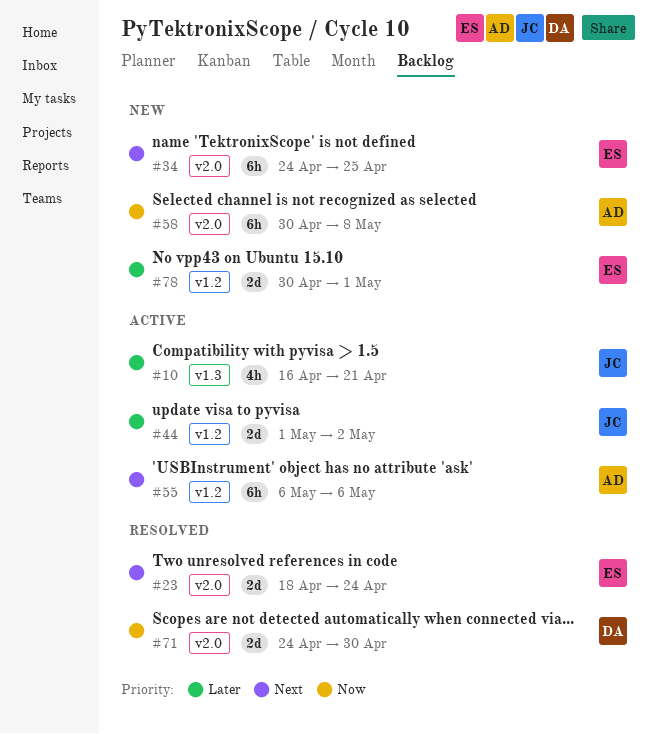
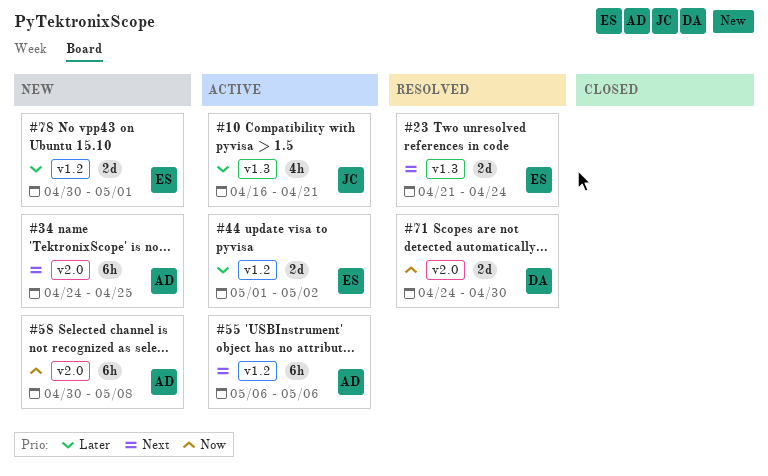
#23, label: v2.0 -> v1.3
#23, start: Apr 18 -> Apr 21
#34, owner: ES -> AD
#44, owner: JC -> ES

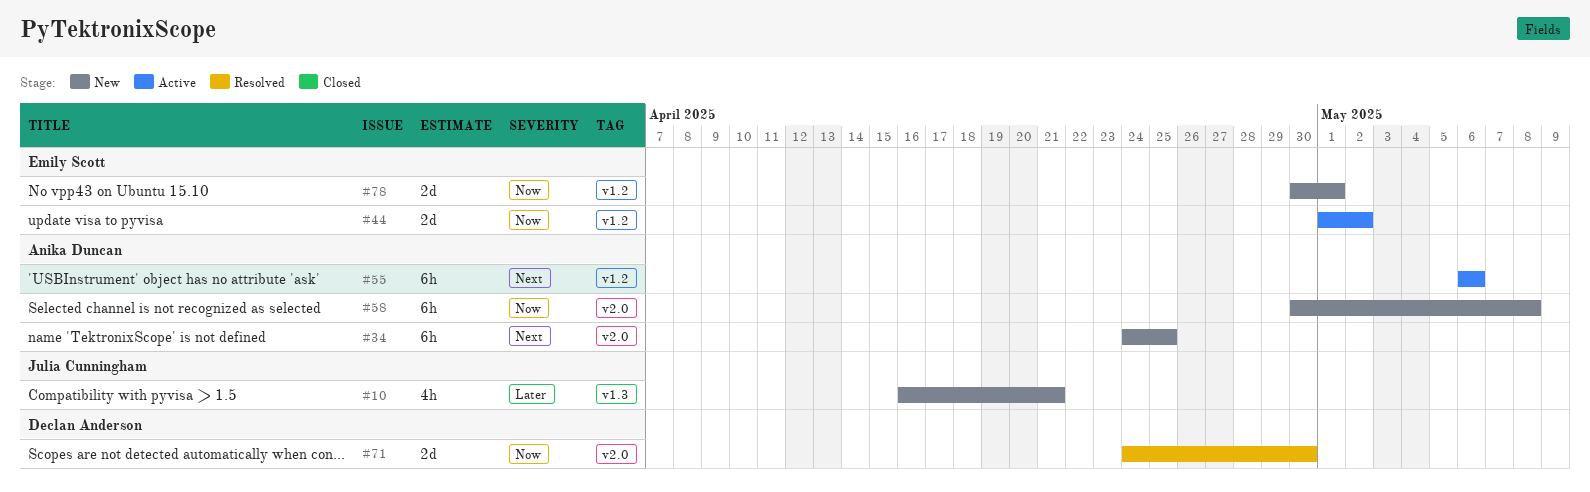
#10, status: Active -> New
#23: present -> none
#44, priority: Later -> Now
#78, priority: Later -> Now

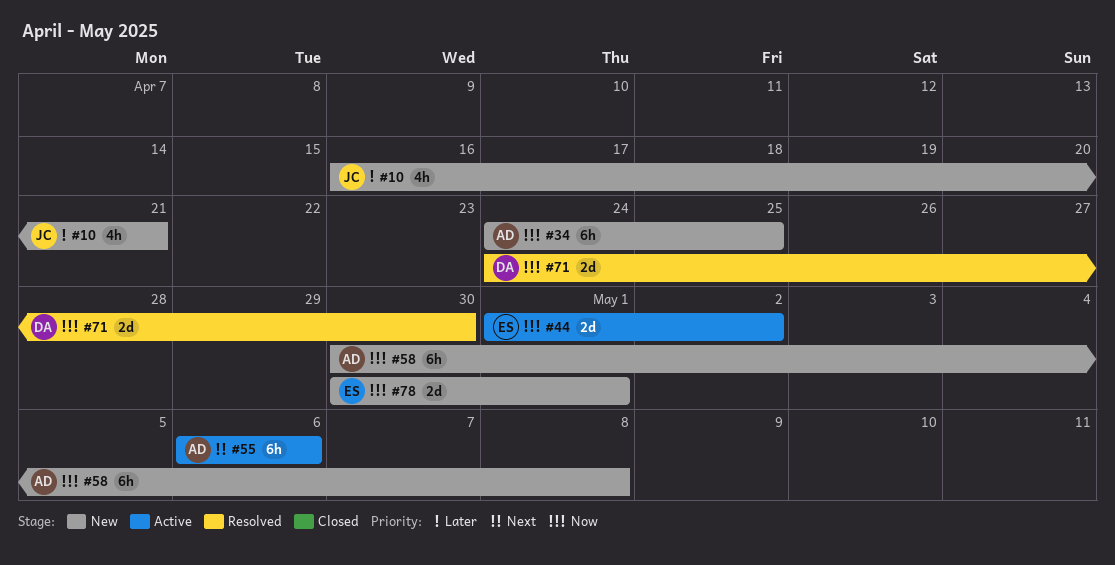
#34, priority: Next -> Now

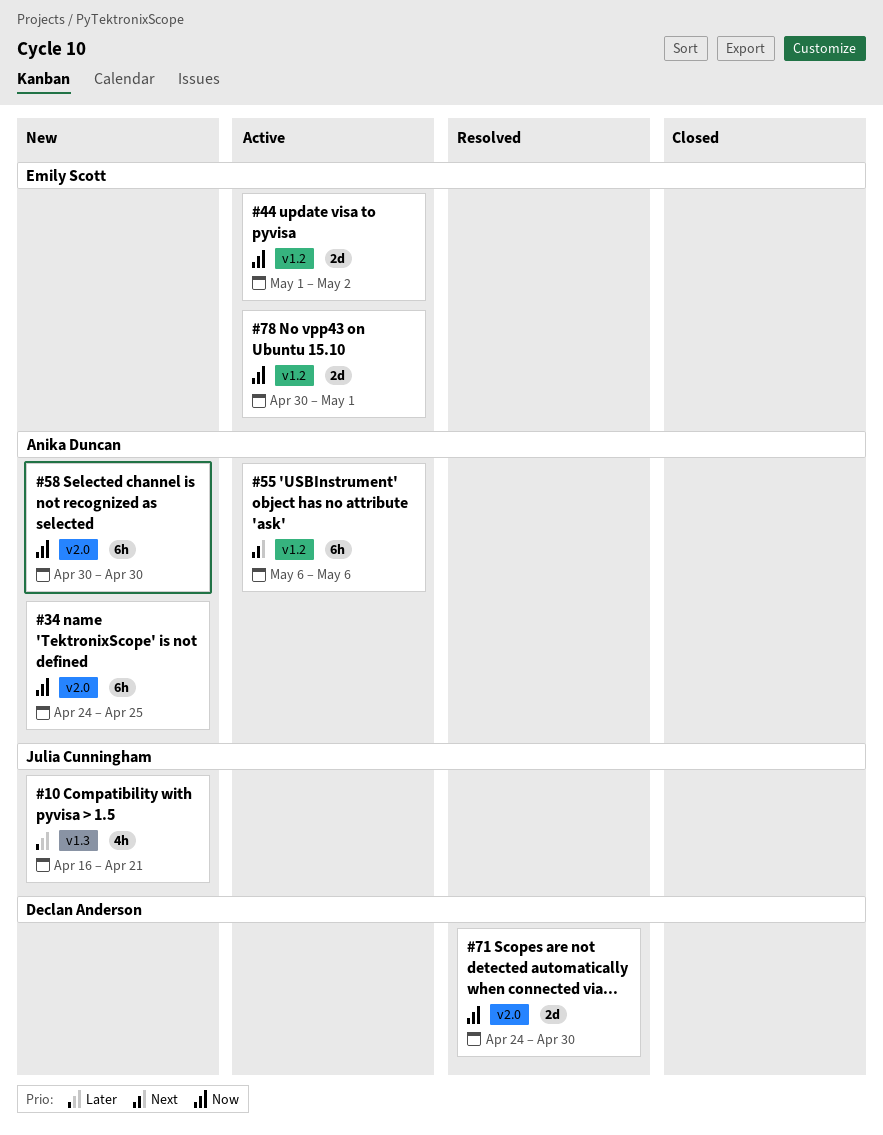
#58, due: May 8 -> Apr 30
#78, status: New -> Active

